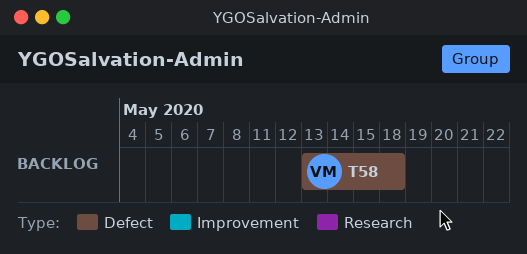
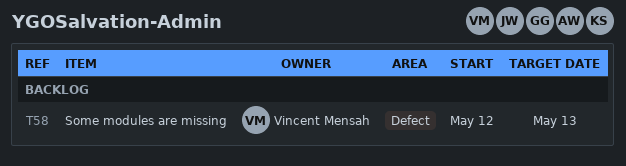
T58, start: May 13 -> May 12
T58, due: May 18 -> May 13

